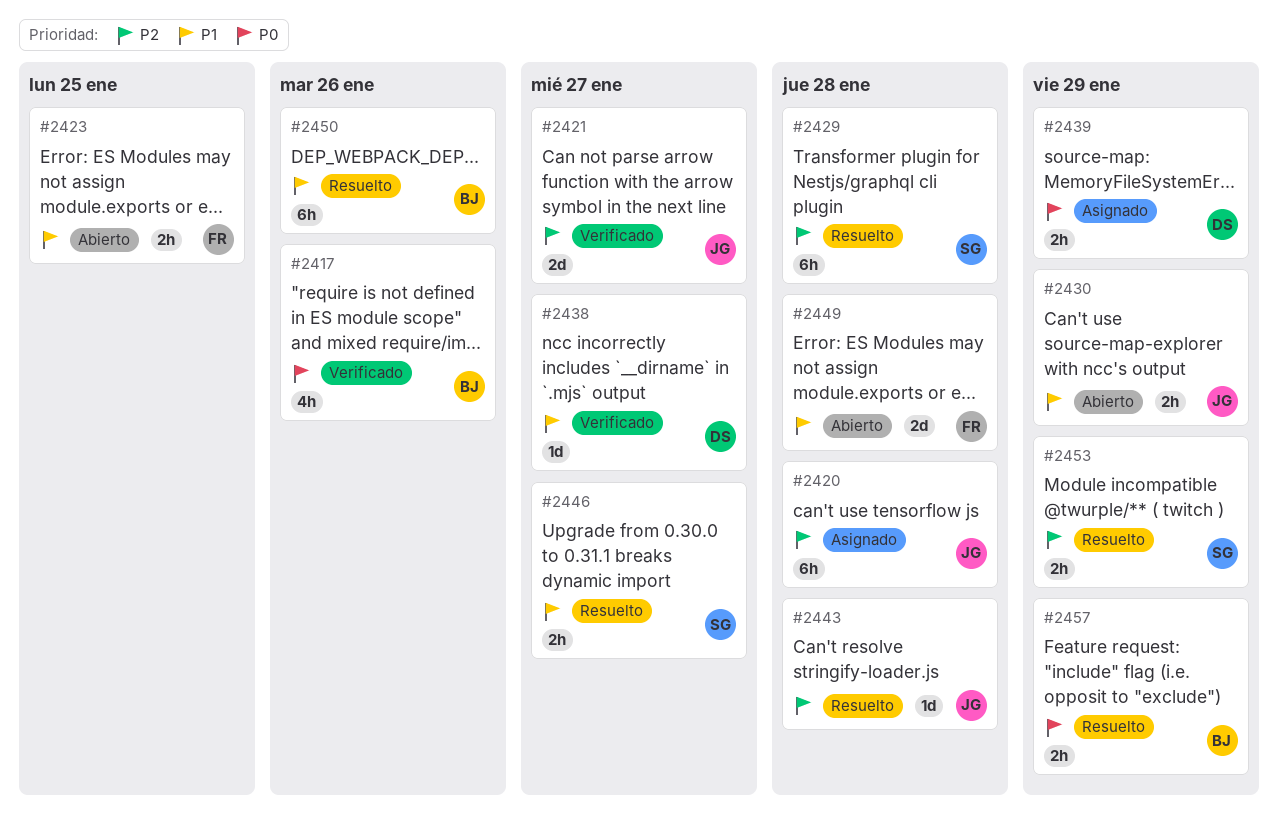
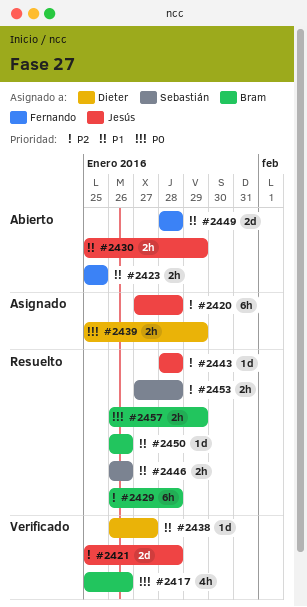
#2421, due: Jan 27 -> Jan 28
#2429, owner: Sebastián -> Bram
#2446, due: Jan 27 -> Jan 26
#2450, estimate: 6h -> 1d
#2453, due: Jan 29 -> Jan 28

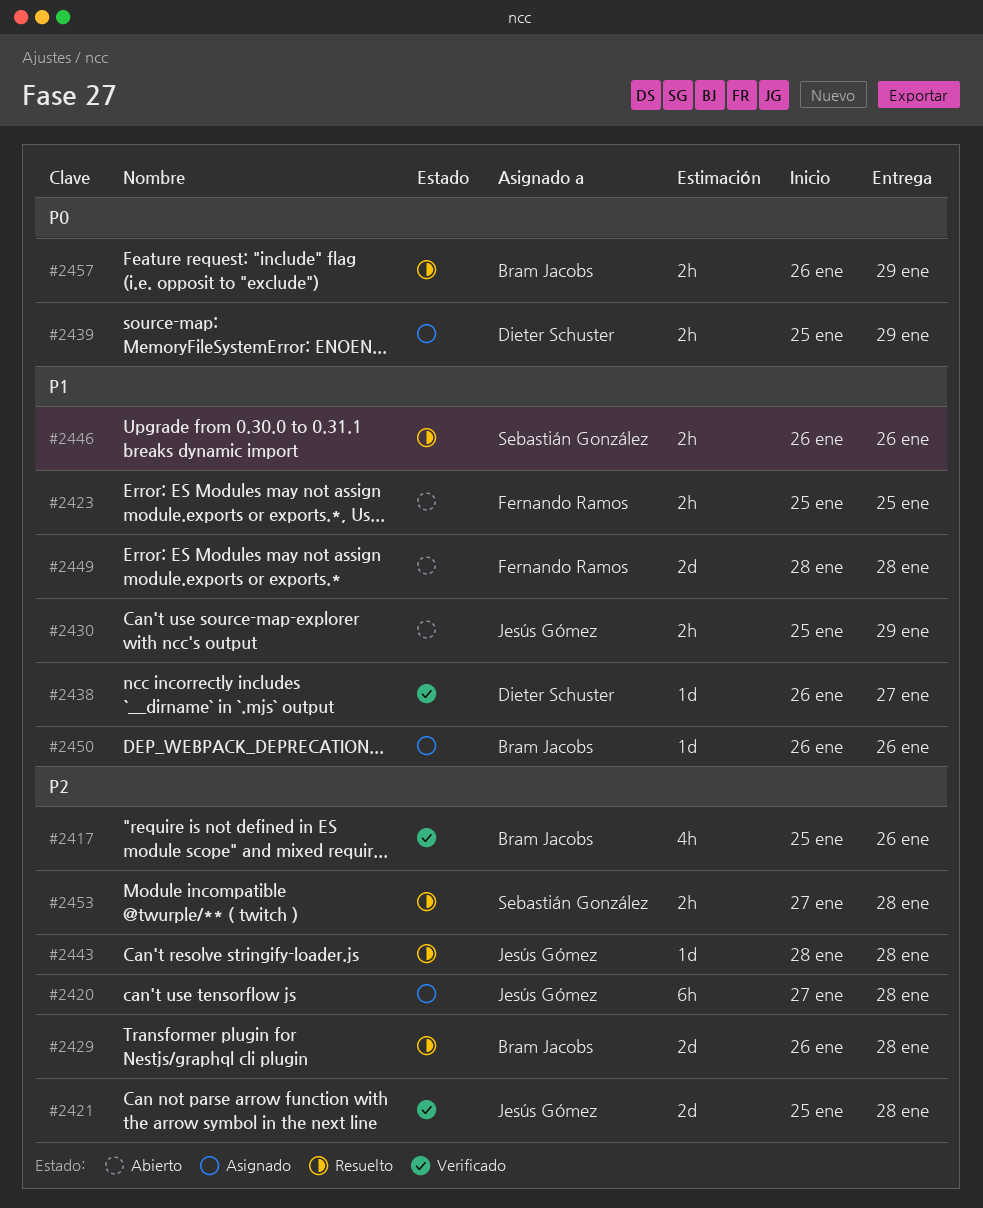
#2417, priority: P0 -> P2
#2429, estimate: 6h -> 2d
#2450, status: Resuelto -> Asignado

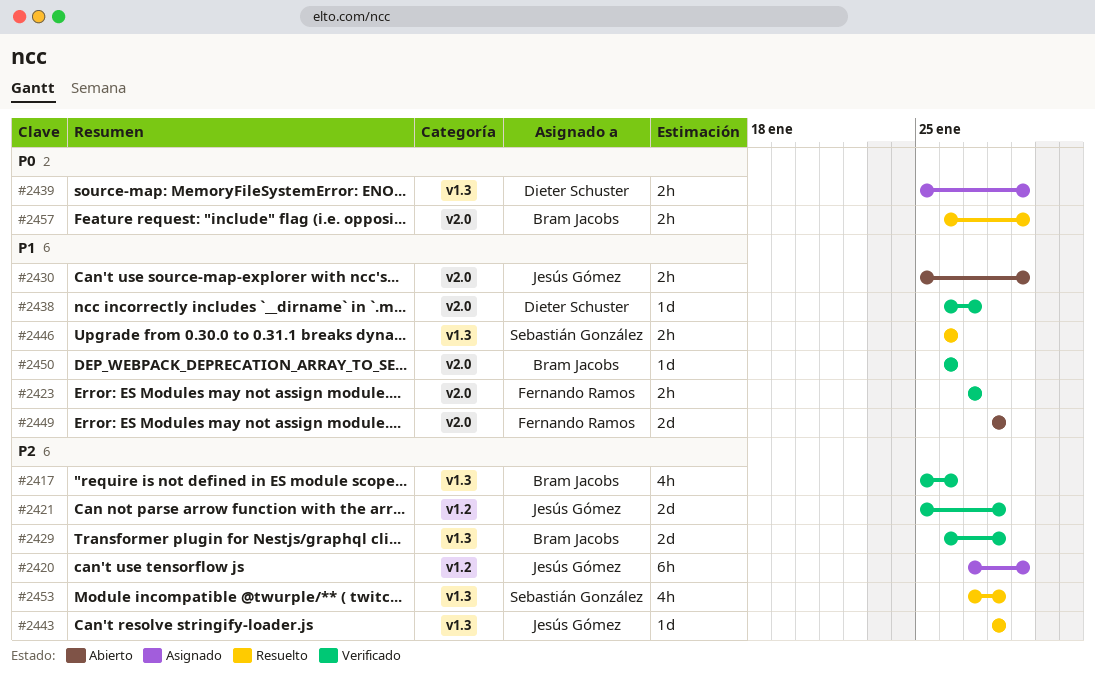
#2420, due: Jan 28 -> Jan 29
#2423, status: Abierto -> Verificado
#2423, start: Jan 25 -> Jan 27
#2423, due: Jan 25 -> Jan 27
#2429, status: Resuelto -> Verificado
#2450, status: Asignado -> Verificado
#2453, estimate: 2h -> 4h

